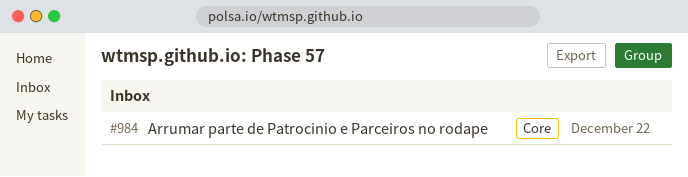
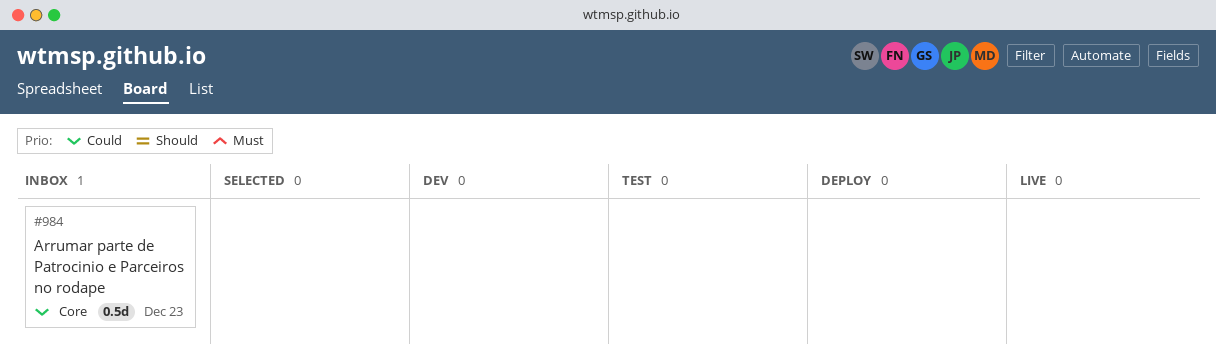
#984, due: Dec 22 -> Dec 23

